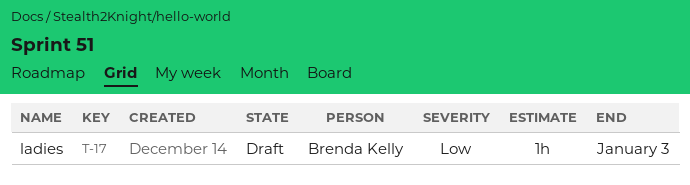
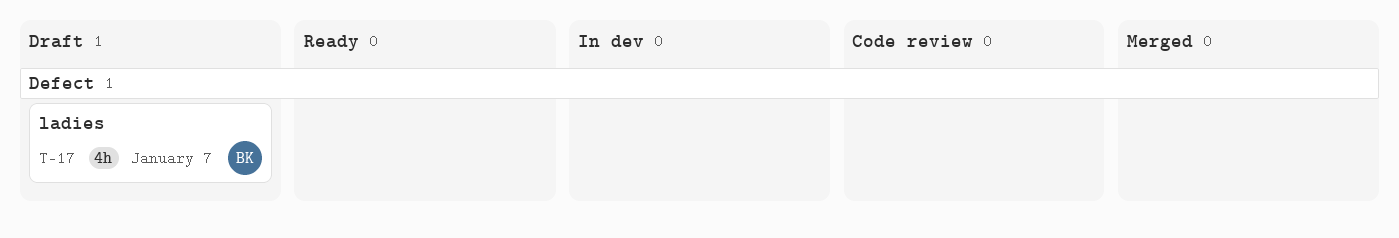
T-17, estimate: 1h -> 4h
T-17, due: Jan 3 -> Jan 7

